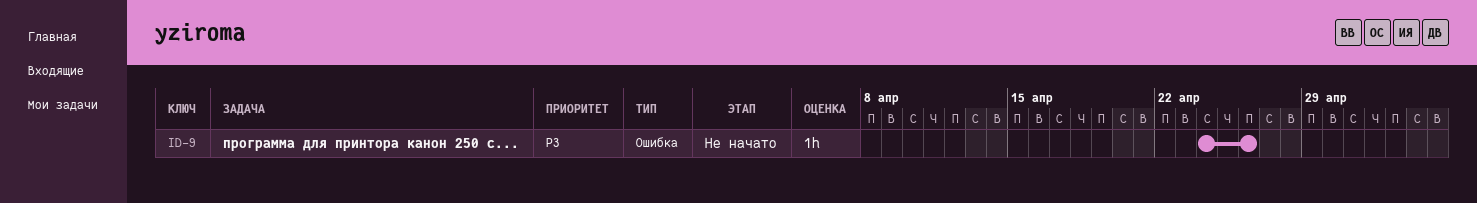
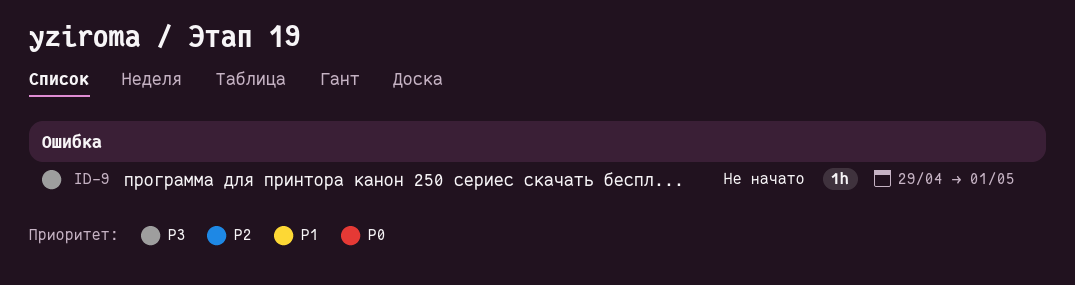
ID-9, start: Apr 24 -> Apr 29
ID-9, due: Apr 26 -> May 1

